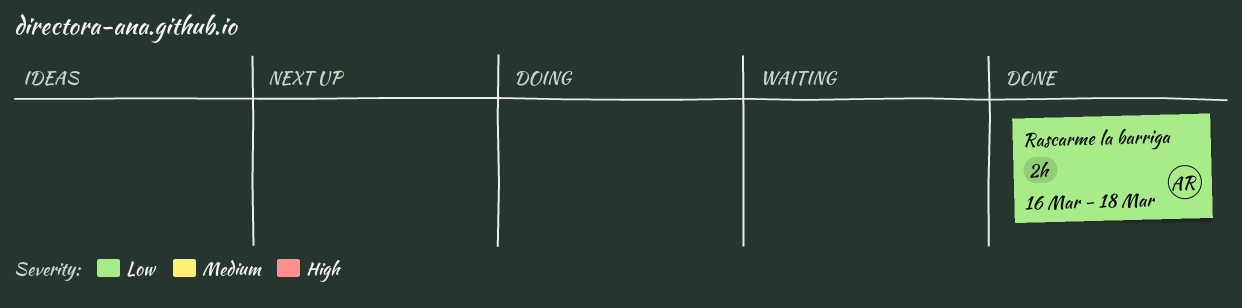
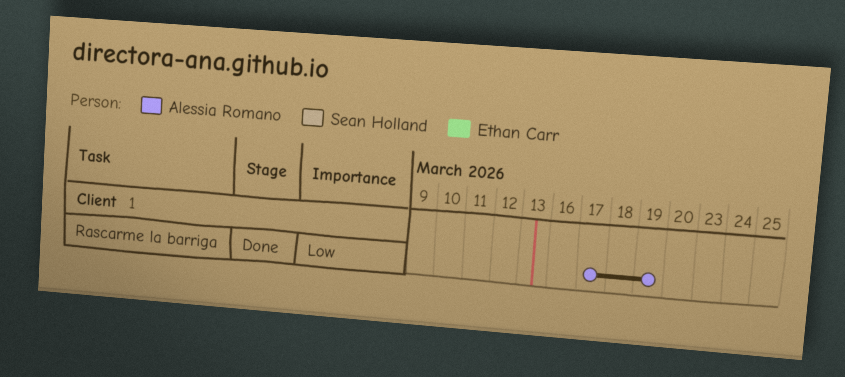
Rascarme la barriga, start: Mar 16 -> Mar 17
Rascarme la barriga, due: Mar 18 -> Mar 19

